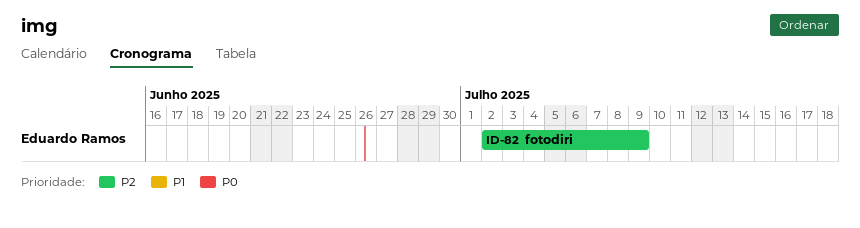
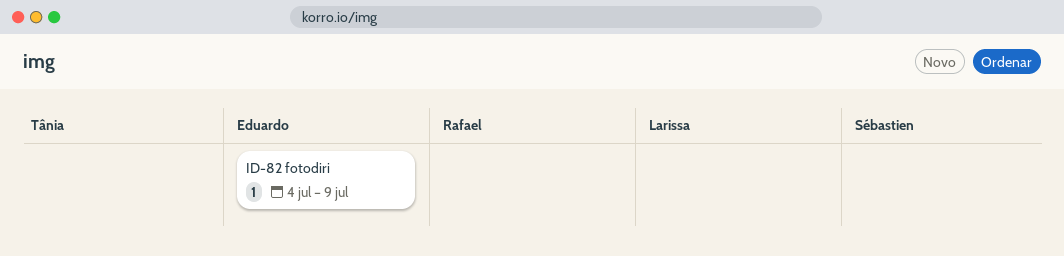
ID-82, start: Jul 2 -> Jul 4

